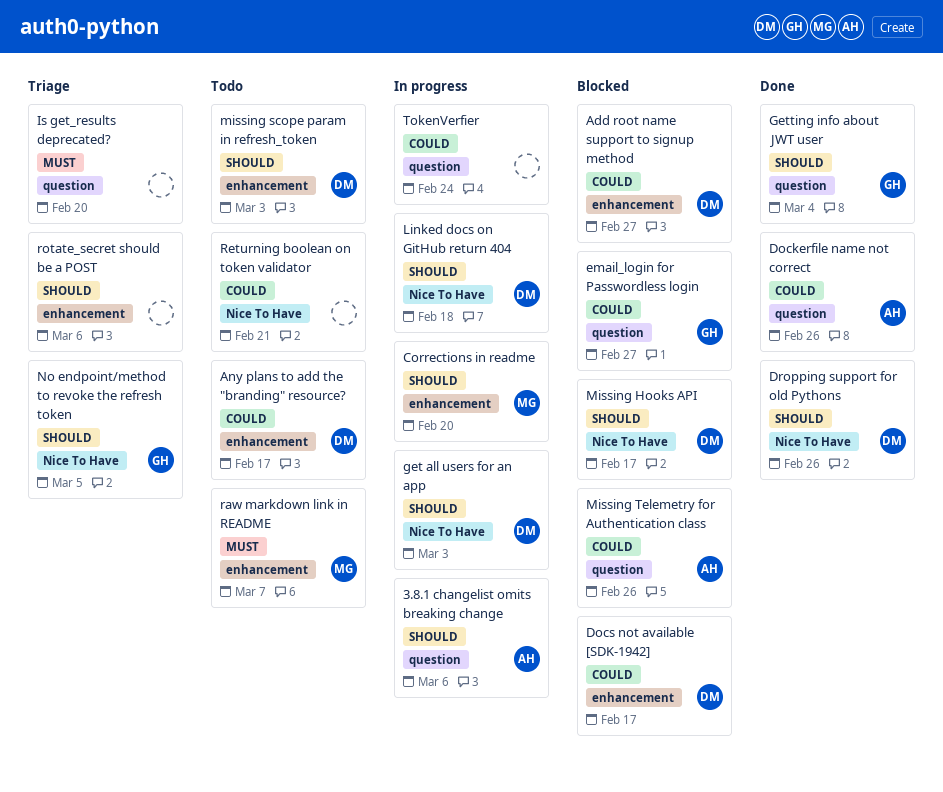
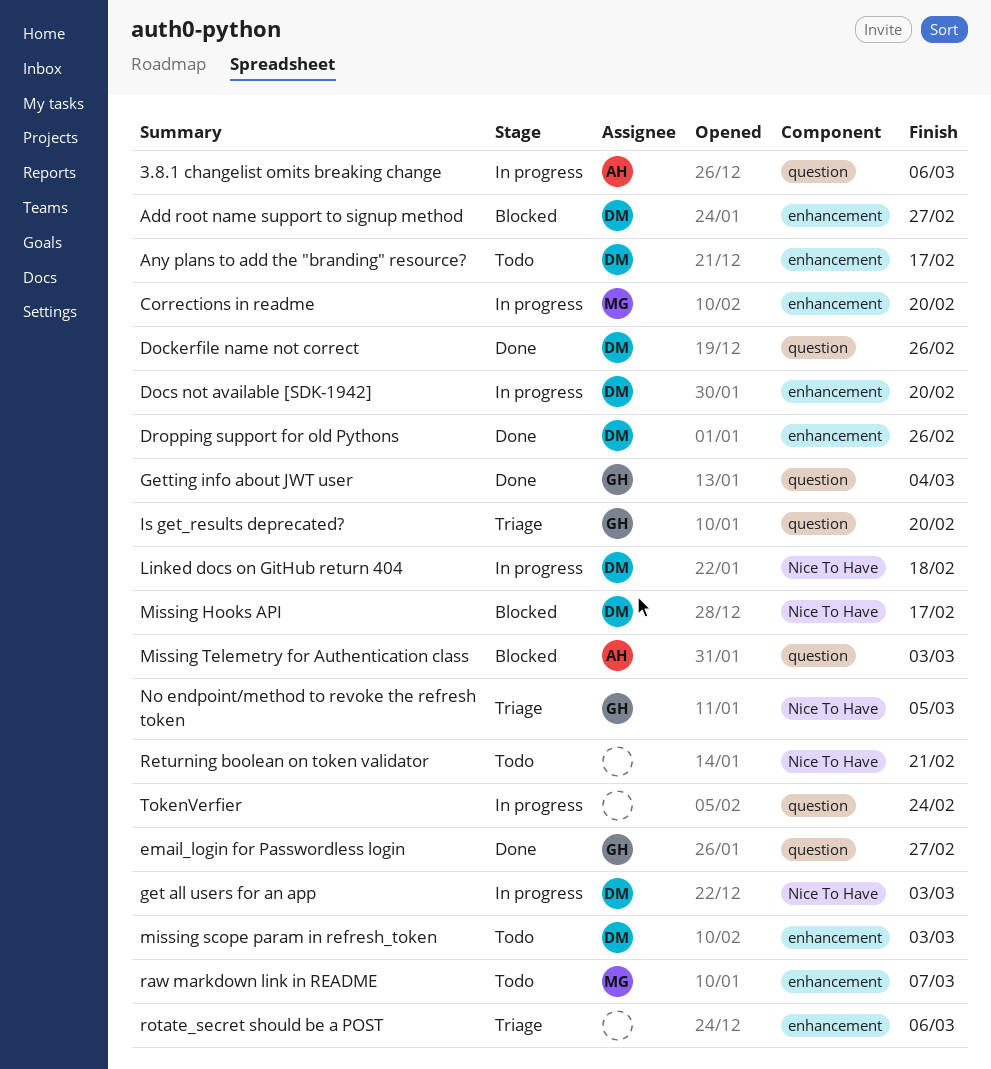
Dockerfile name not correct, owner: AH -> DM
Docs not available [SDK-1942], status: Blocked -> In progress
Docs not available [SDK-1942], due: Feb 17 -> Feb 20
Dropping support for old Pythons, label: Nice To Have -> enhancement
email_login for Passwordless login, status: Blocked -> Done
Is get_results deprecated?, owner: none -> GH
Missing Telemetry for Authentication class, due: Feb 26 -> Mar 3

